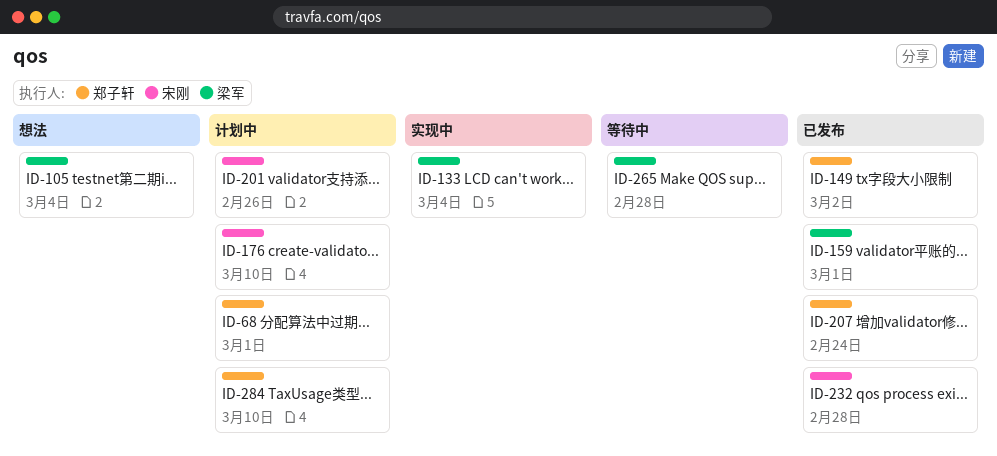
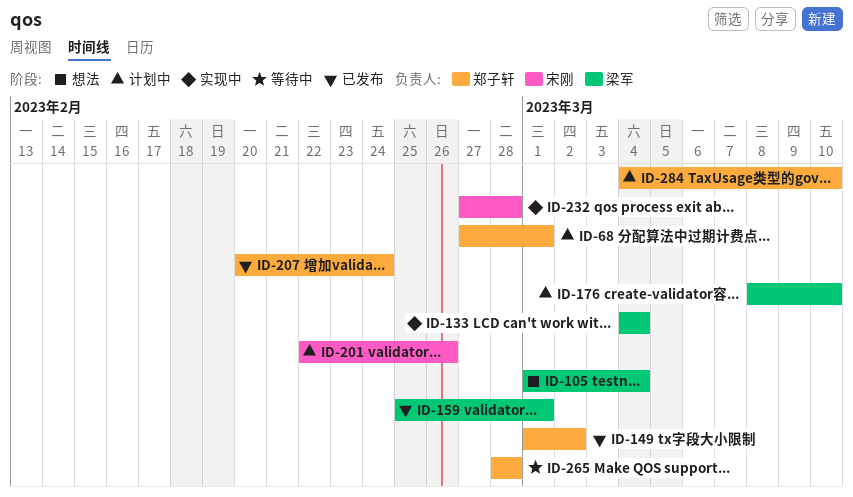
ID-176, owner: 宋刚 -> 梁军
ID-232, status: 已发布 -> 实现中
ID-265, owner: 梁军 -> 郑子轩

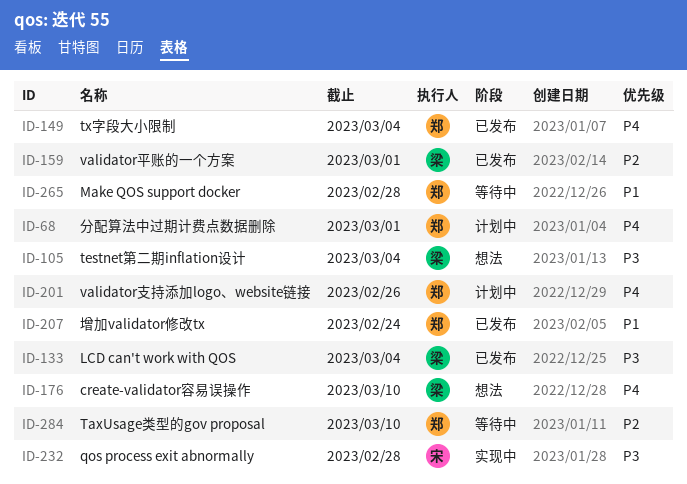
ID-133, status: 实现中 -> 已发布
ID-149, due: Mar 2 -> Mar 4
ID-176, status: 计划中 -> 想法
ID-201, owner: 宋刚 -> 郑子轩
ID-284, status: 计划中 -> 等待中

